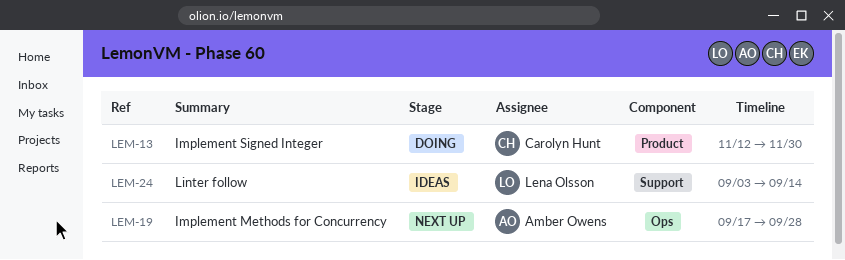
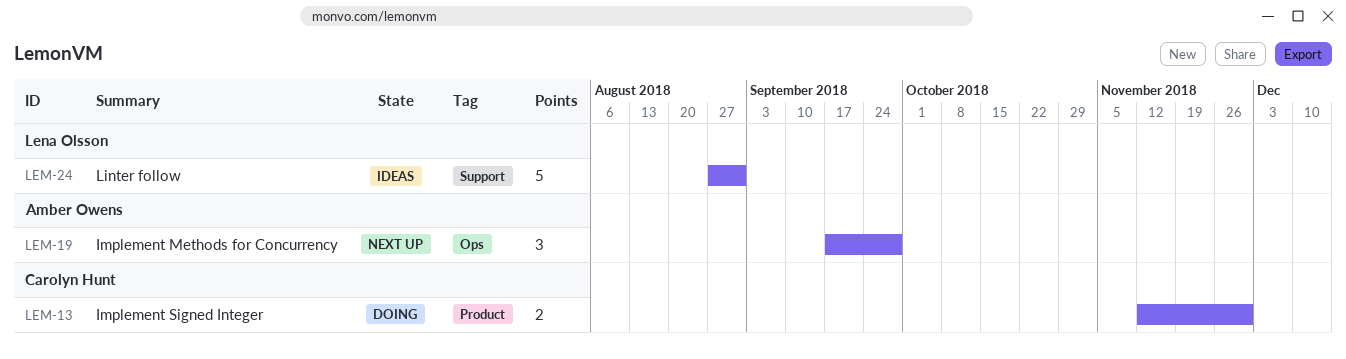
LEM-24, start: Sep 3 -> Aug 27
LEM-24, due: Sep 14 -> Aug 31

